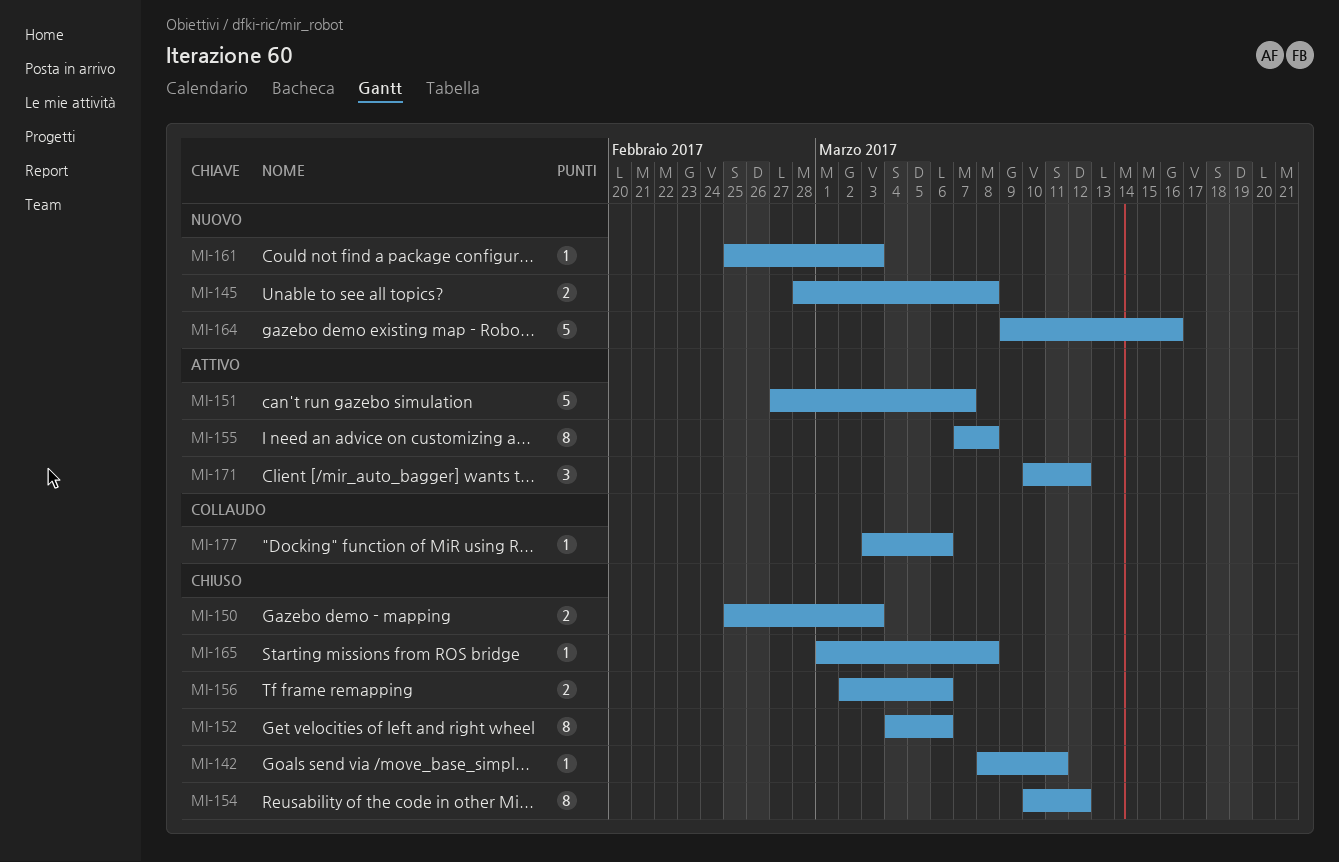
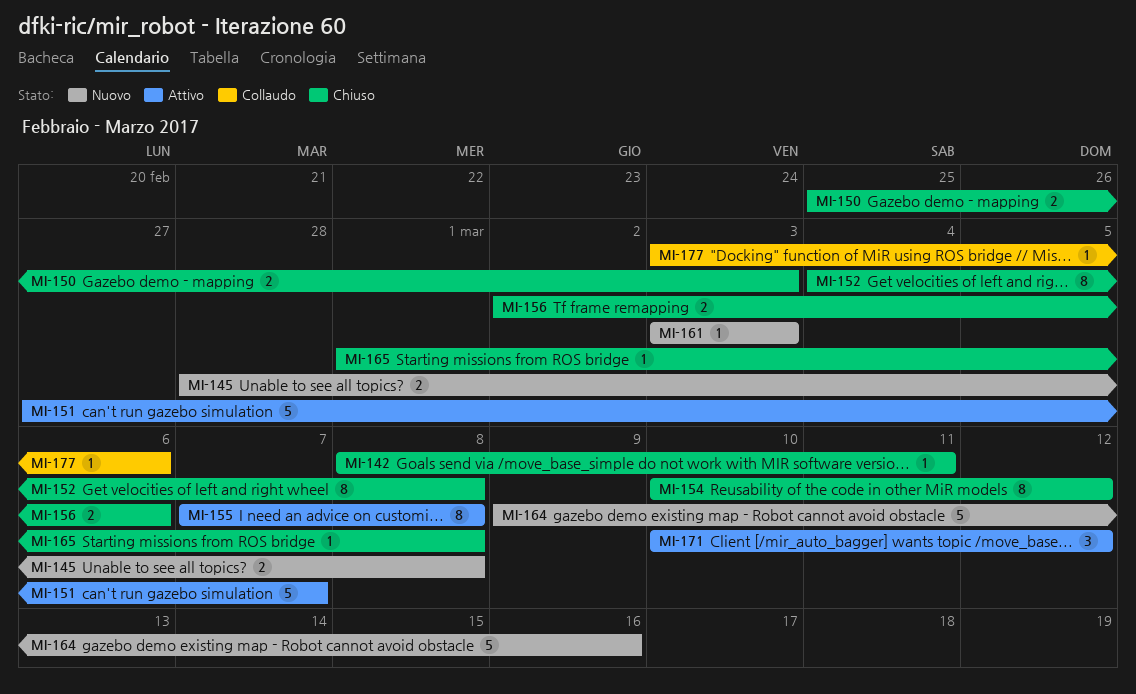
MI-152, due: Mar 6 -> Mar 8
MI-161, start: Feb 25 -> Mar 3

